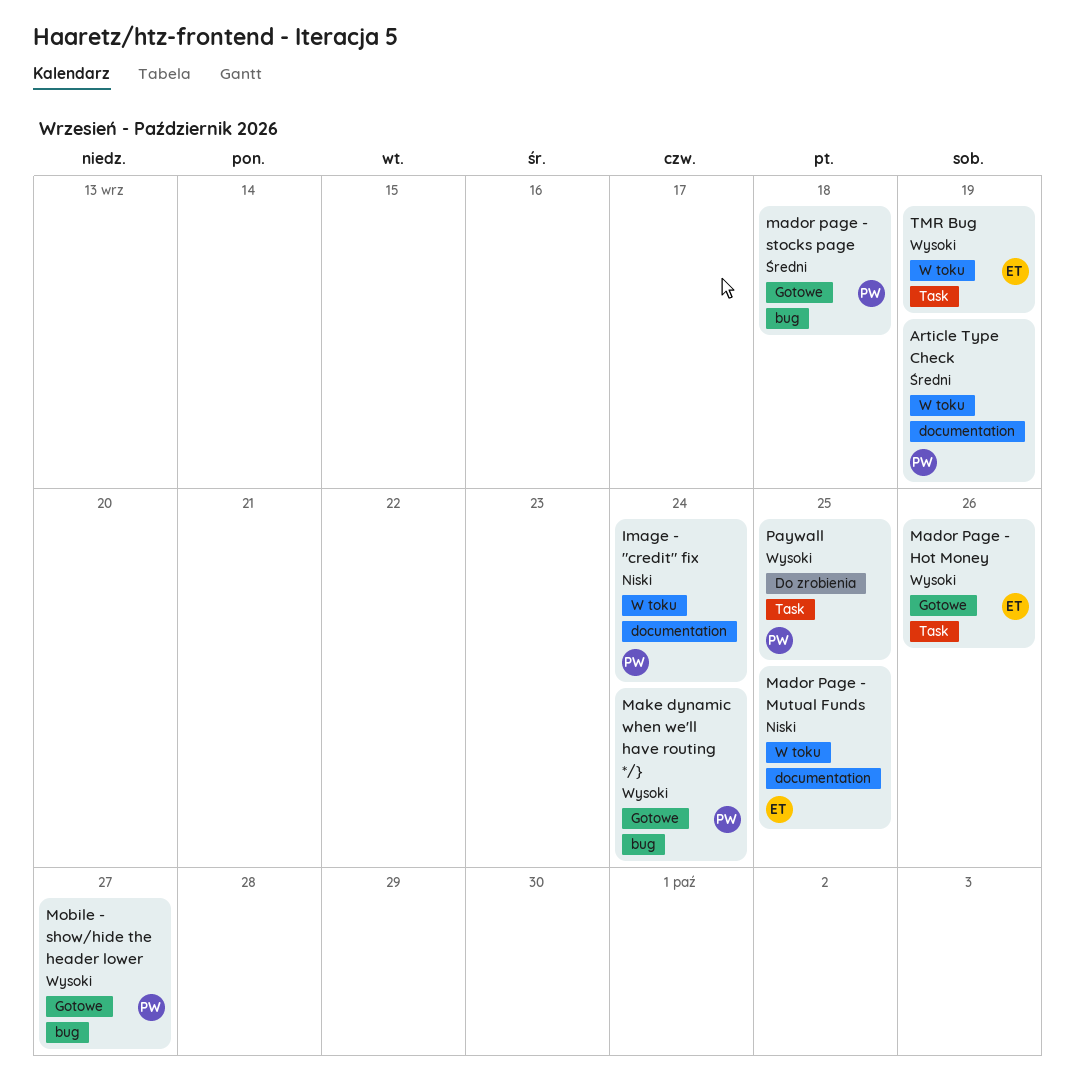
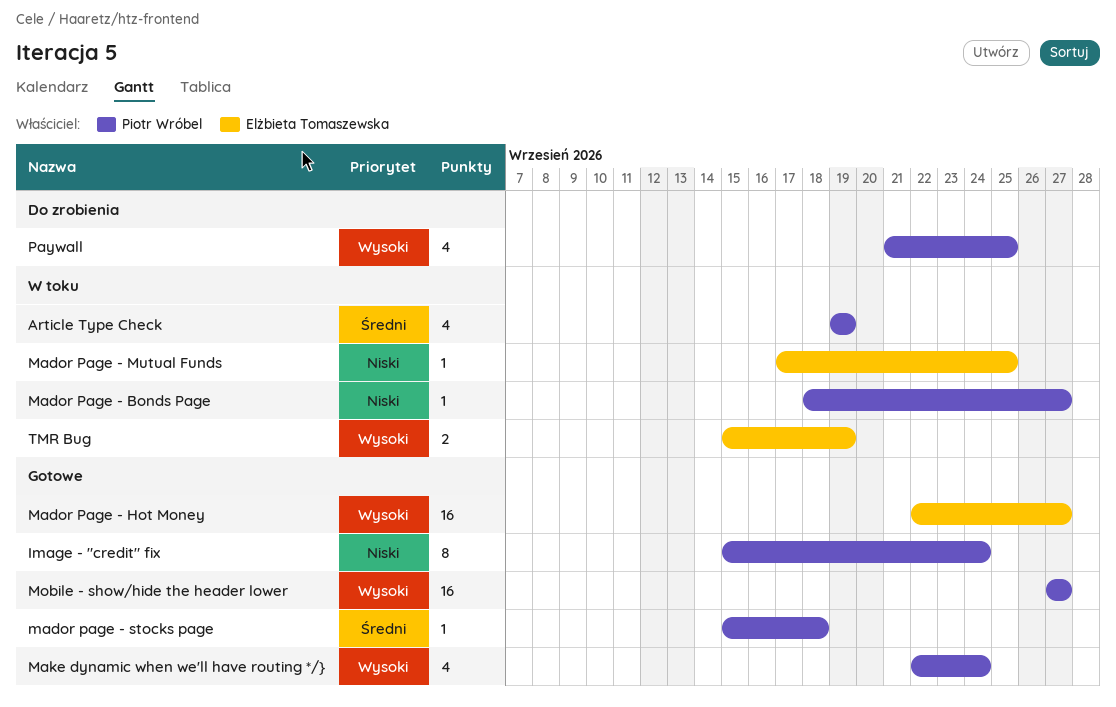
Image - "credit" fix, status: W toku -> Gotowe
Mador Page - Bonds Page: none -> present
Mador Page - Hot Money, due: Sep 26 -> Sep 27

